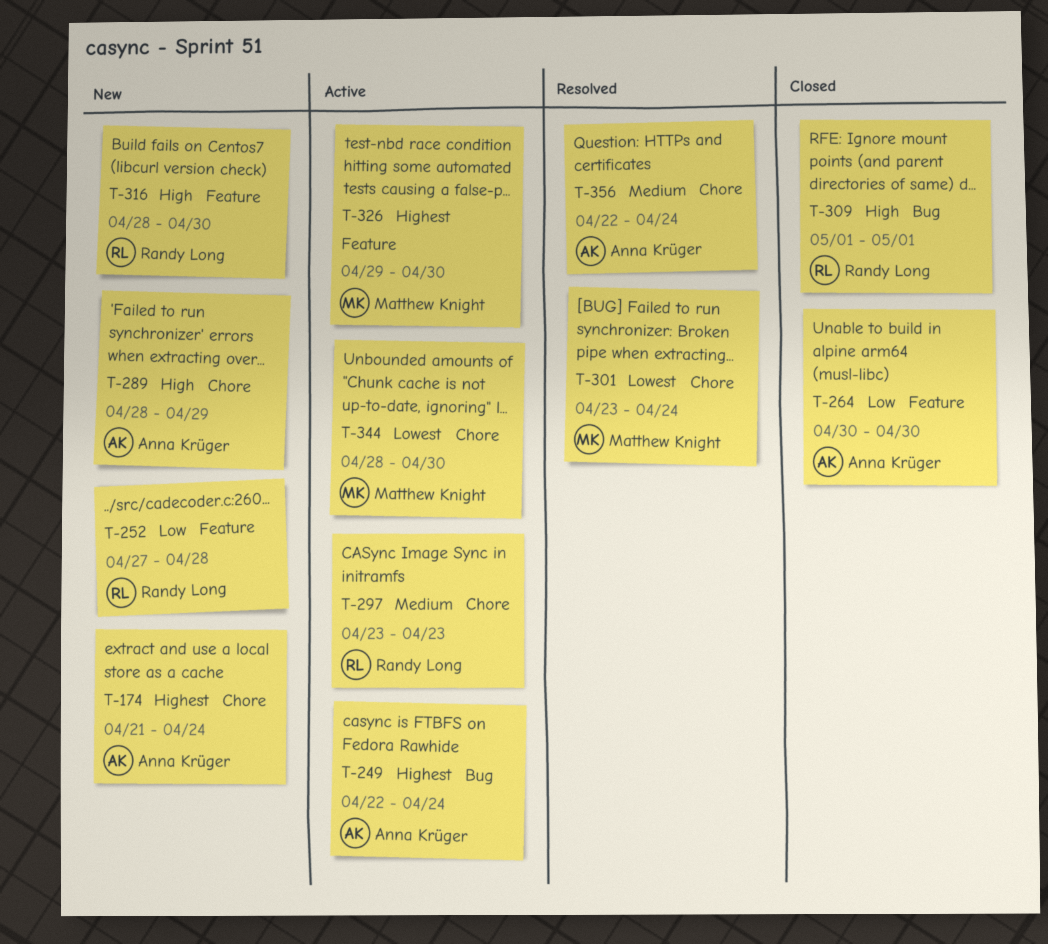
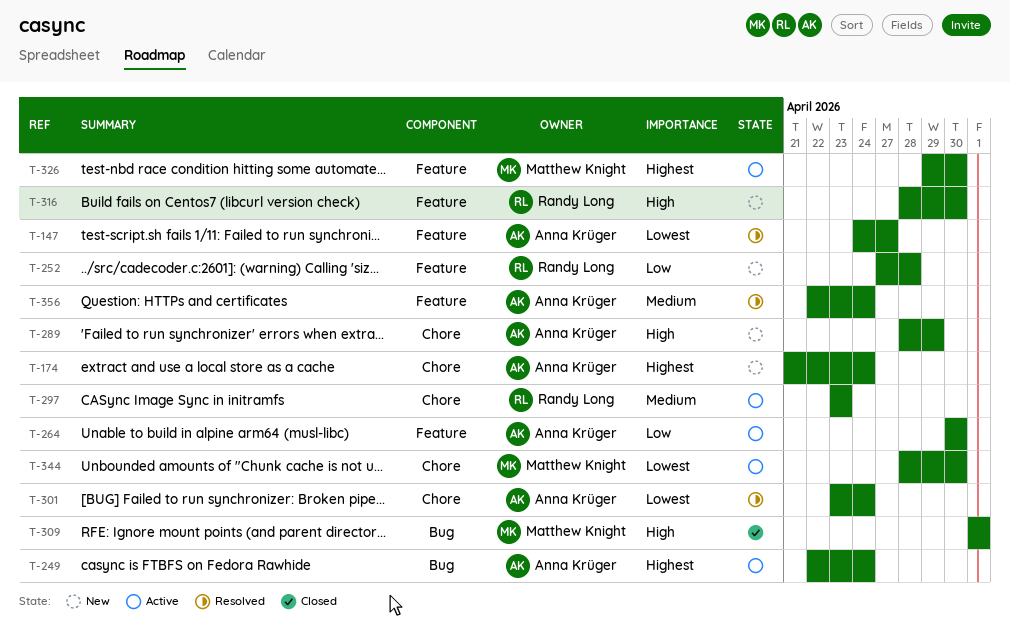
T-147: none -> present
T-264, status: Closed -> Active
T-301, owner: Matthew Knight -> Anna Krüger
T-309, owner: Randy Long -> Matthew Knight
T-356, label: Chore -> Feature

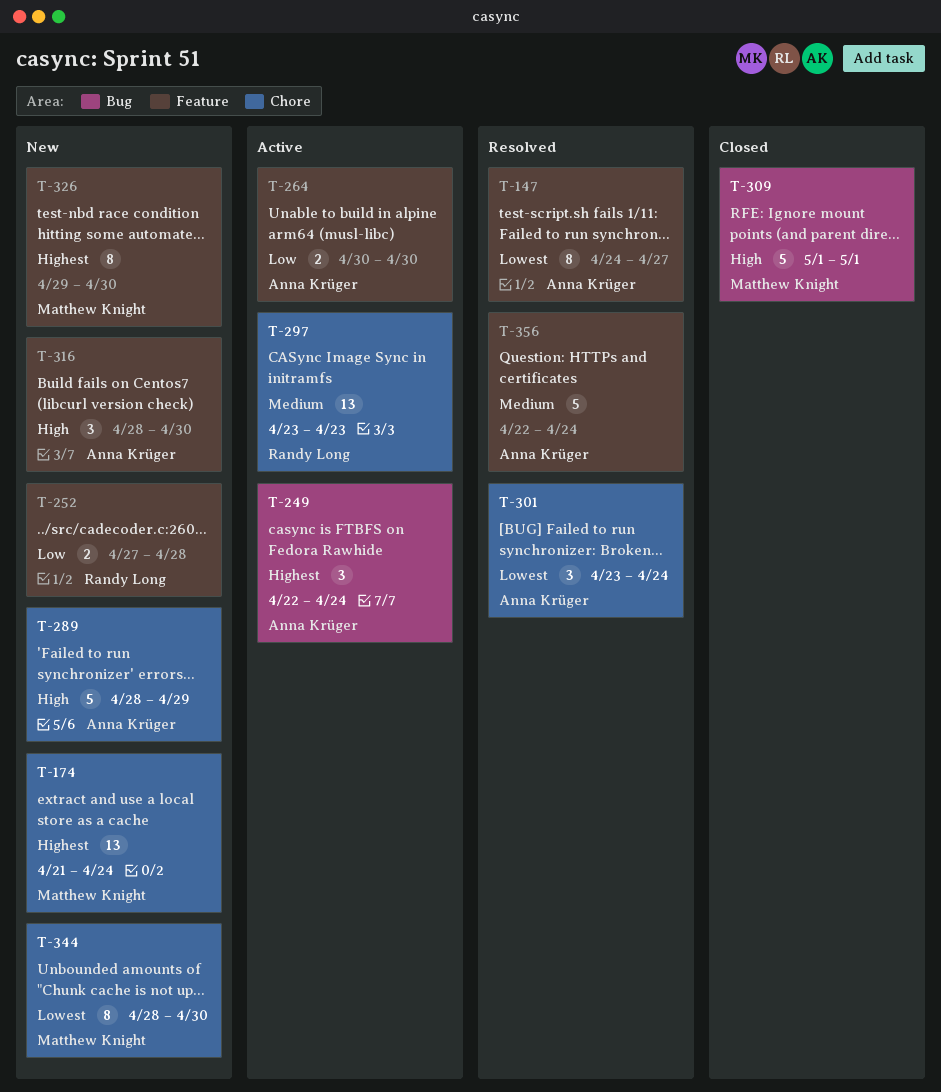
T-174, owner: Anna Krüger -> Matthew Knight
T-316, owner: Randy Long -> Anna Krüger
T-326, status: Active -> New
T-344, status: Active -> New

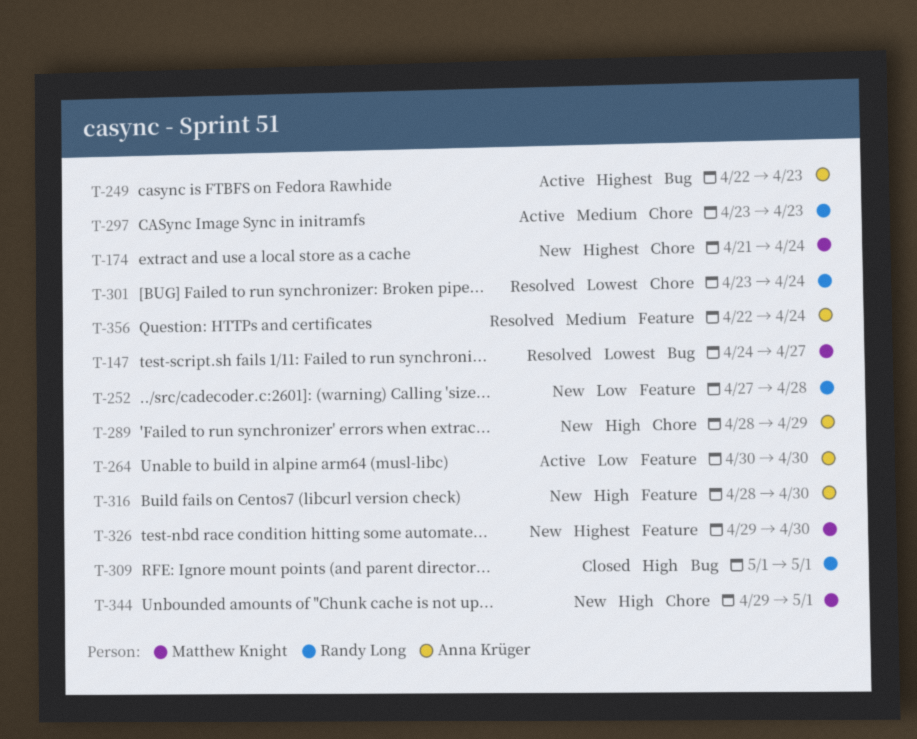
T-147, owner: Anna Krüger -> Matthew Knight
T-147, label: Feature -> Bug
T-249, due: Apr 24 -> Apr 23
T-301, owner: Anna Krüger -> Randy Long
T-309, owner: Matthew Knight -> Randy Long
T-344, priority: Lowest -> High
T-344, start: Apr 28 -> Apr 29
T-344, due: Apr 30 -> May 1

